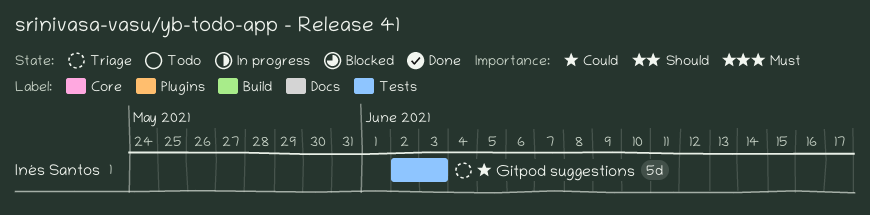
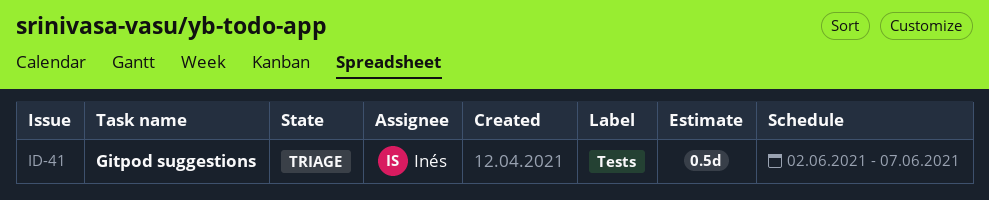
Gitpod suggestions, estimate: 5d -> 0.5d
Gitpod suggestions, due: Jun 3 -> Jun 7

